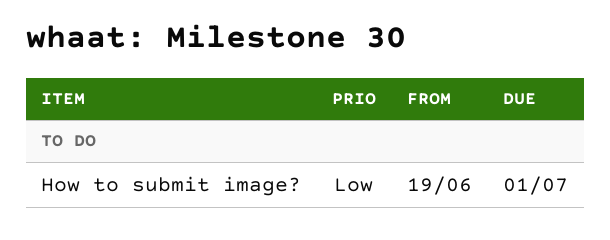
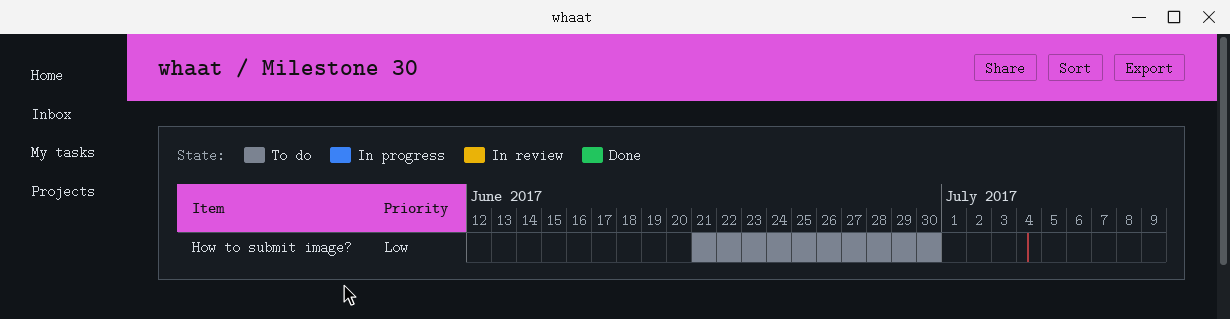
How to submit image?, start: Jun 19 -> Jun 21
How to submit image?, due: Jul 1 -> Jun 30

